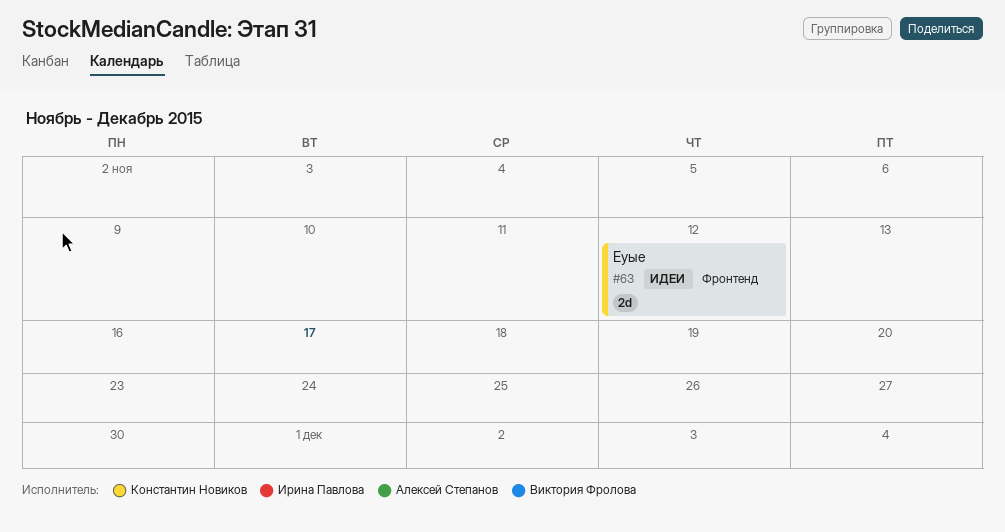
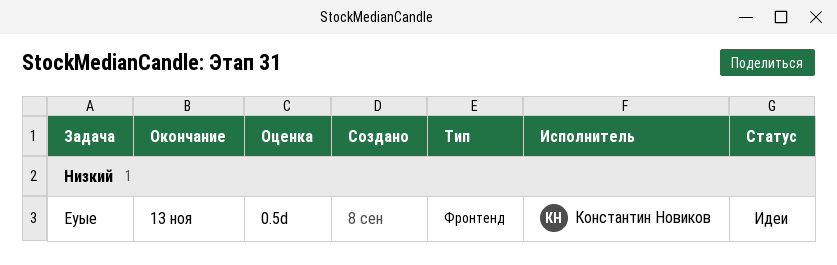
Еуые, estimate: 2d -> 0.5d
Еуые, due: Nov 12 -> Nov 13

